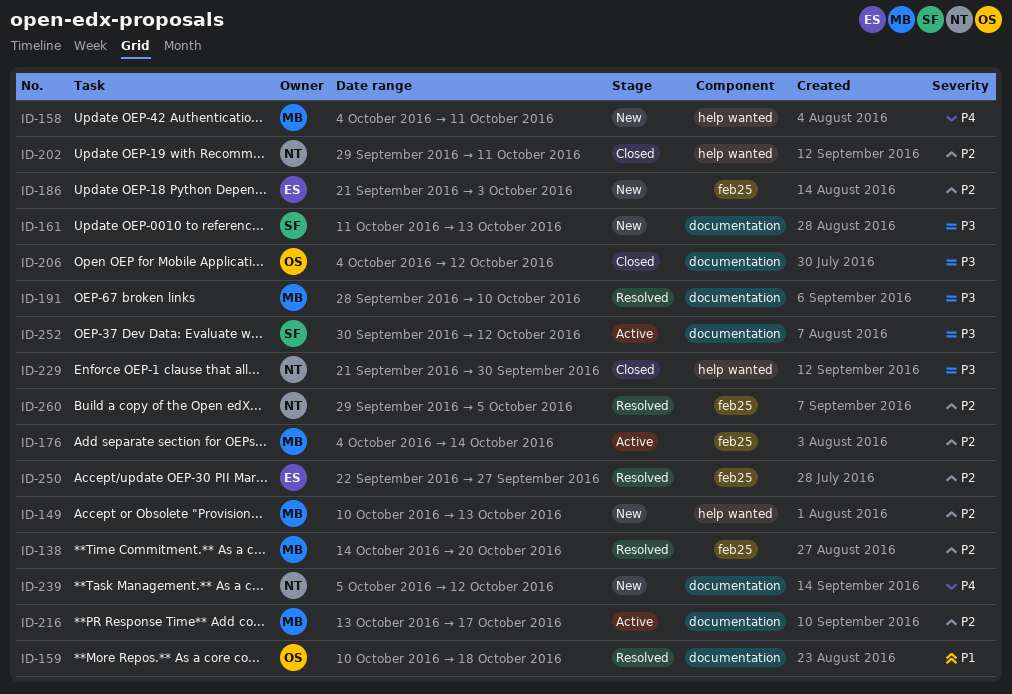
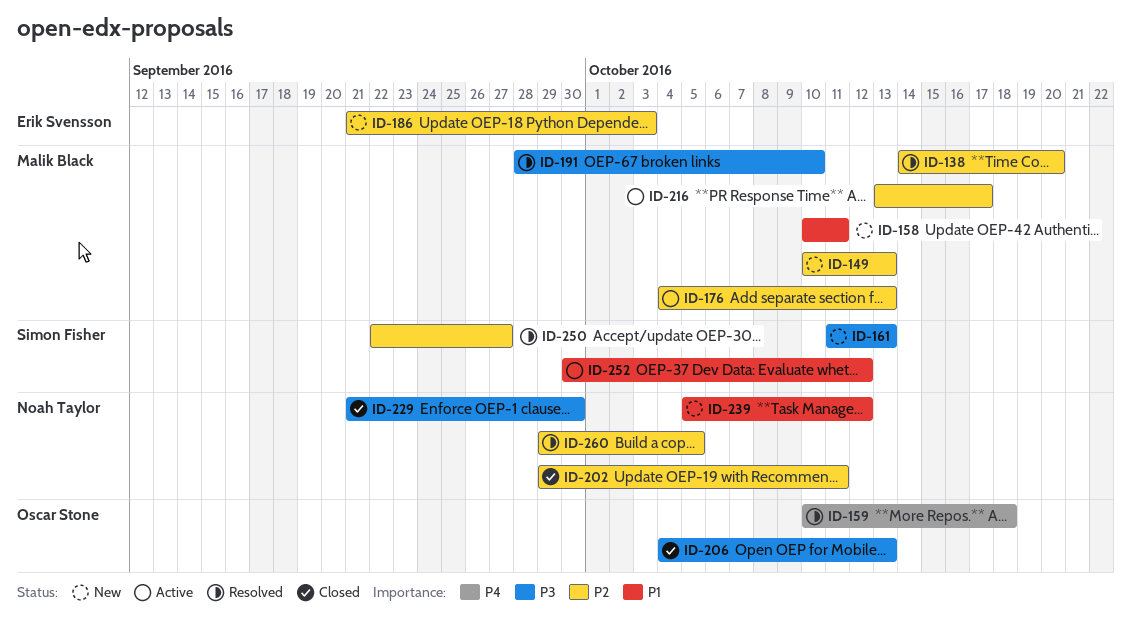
ID-158, priority: P4 -> P1
ID-158, start: Oct 4 -> Oct 10
ID-159, priority: P1 -> P4
ID-176, due: Oct 14 -> Oct 13
ID-206, due: Oct 12 -> Oct 13
ID-239, priority: P4 -> P1
ID-250, owner: Erik Svensson -> Simon Fisher
ID-252, priority: P3 -> P1

